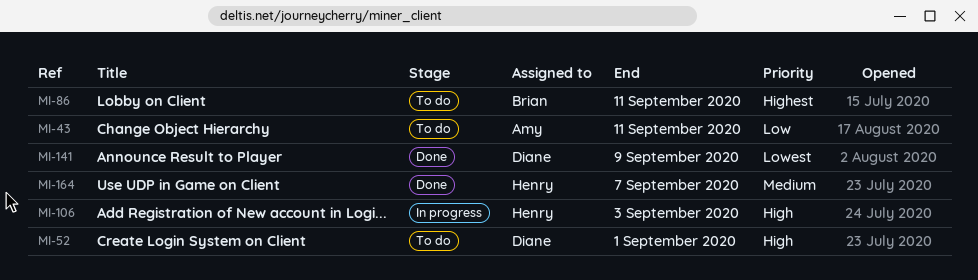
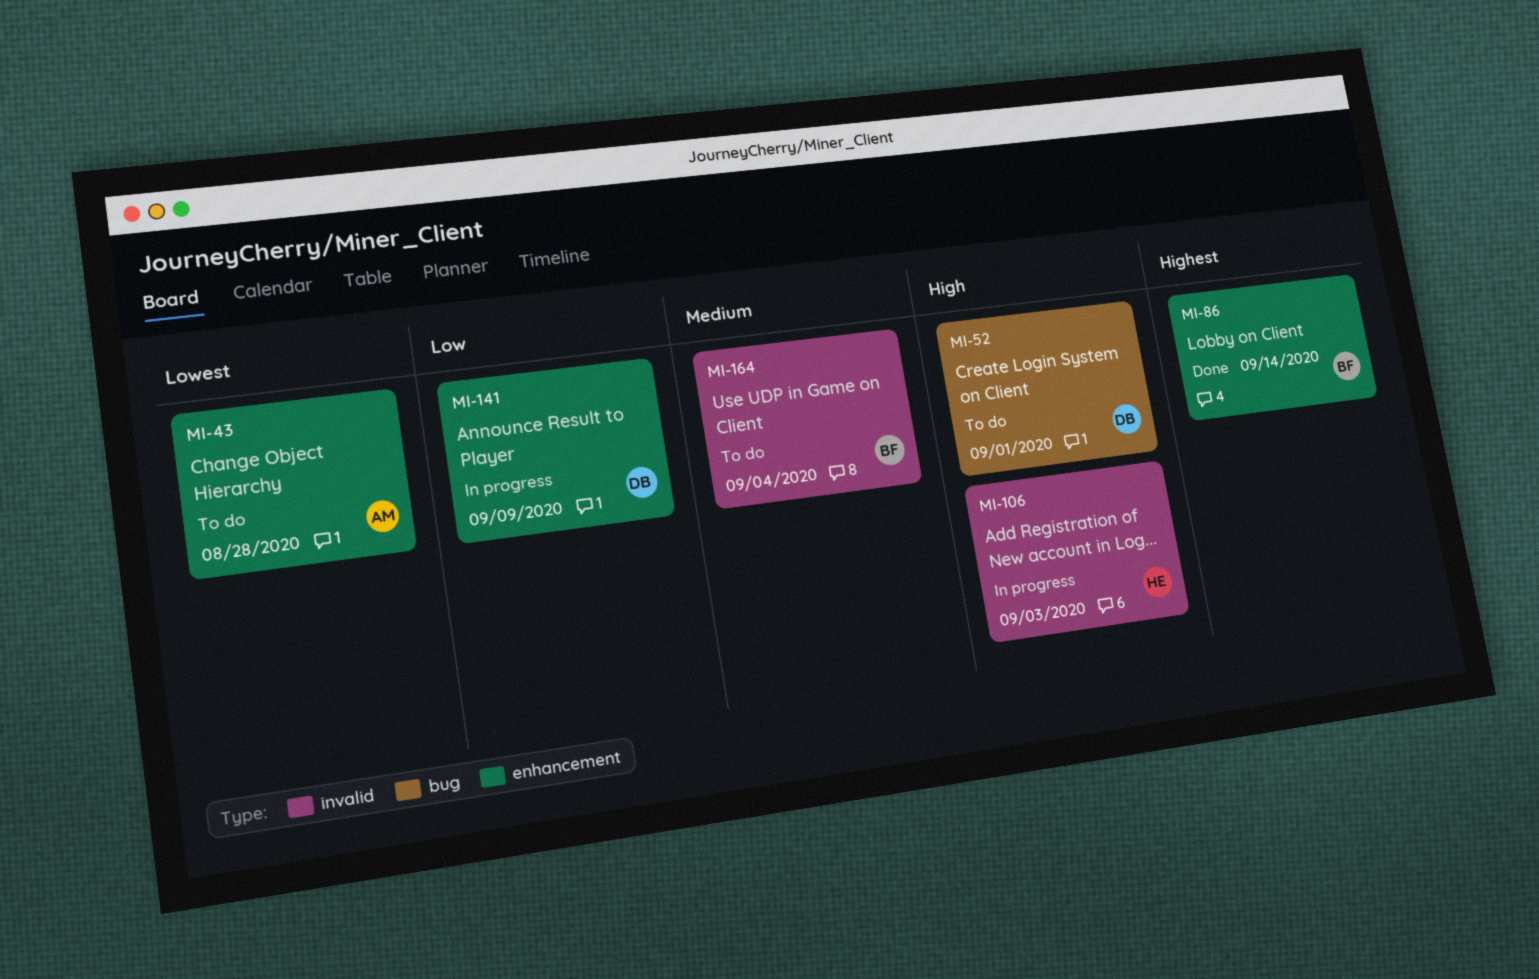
MI-43, priority: Low -> Lowest
MI-43, due: Sep 11 -> Aug 28
MI-86, status: To do -> Done
MI-86, due: Sep 11 -> Sep 14
MI-141, status: Done -> In progress
MI-141, priority: Lowest -> Low
MI-164, status: Done -> To do
MI-164, owner: Henry -> Brian
MI-164, due: Sep 7 -> Sep 4

